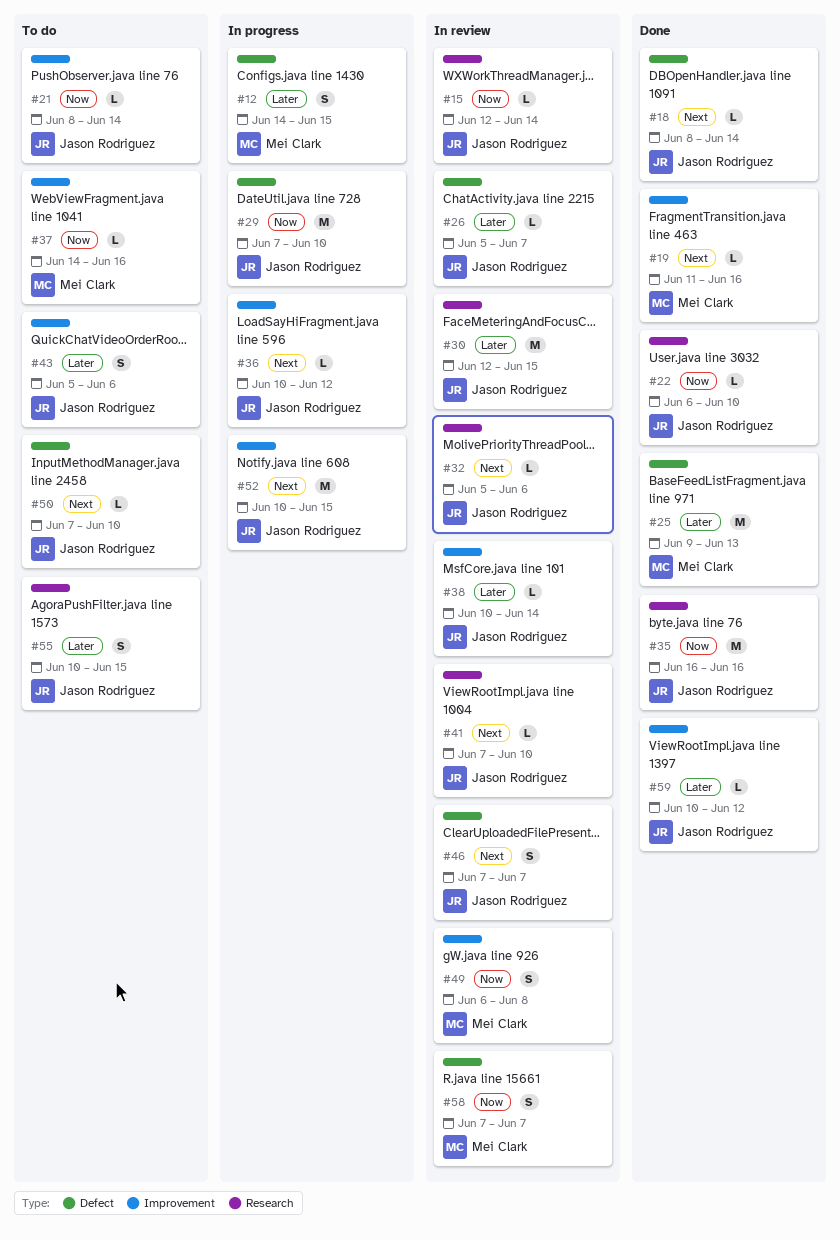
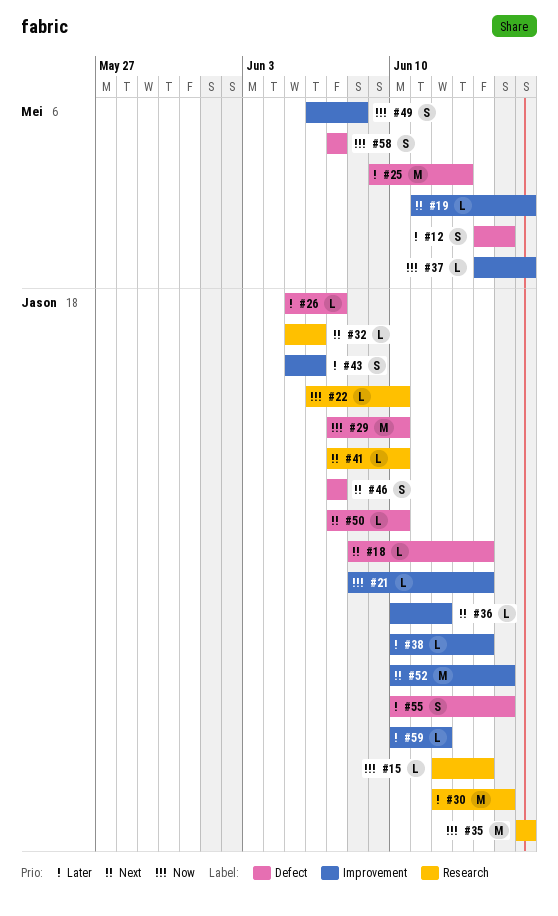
#55, label: Research -> Defect

